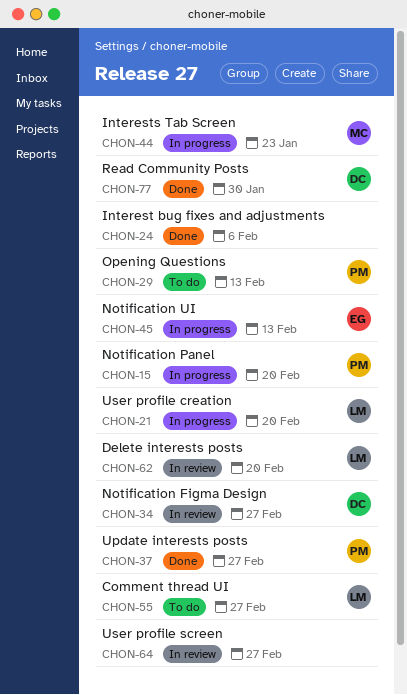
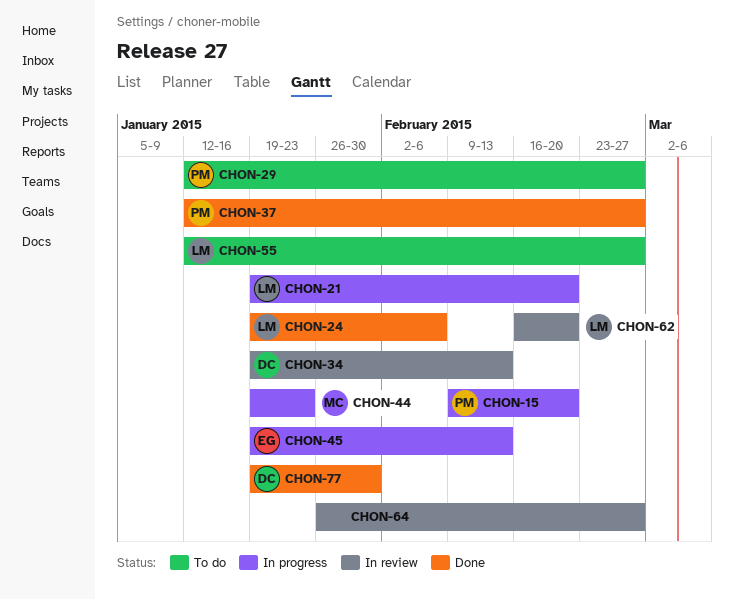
CHON-24, owner: none -> LM
CHON-29, due: Feb 13 -> Feb 27
CHON-34, due: Feb 27 -> Feb 13

